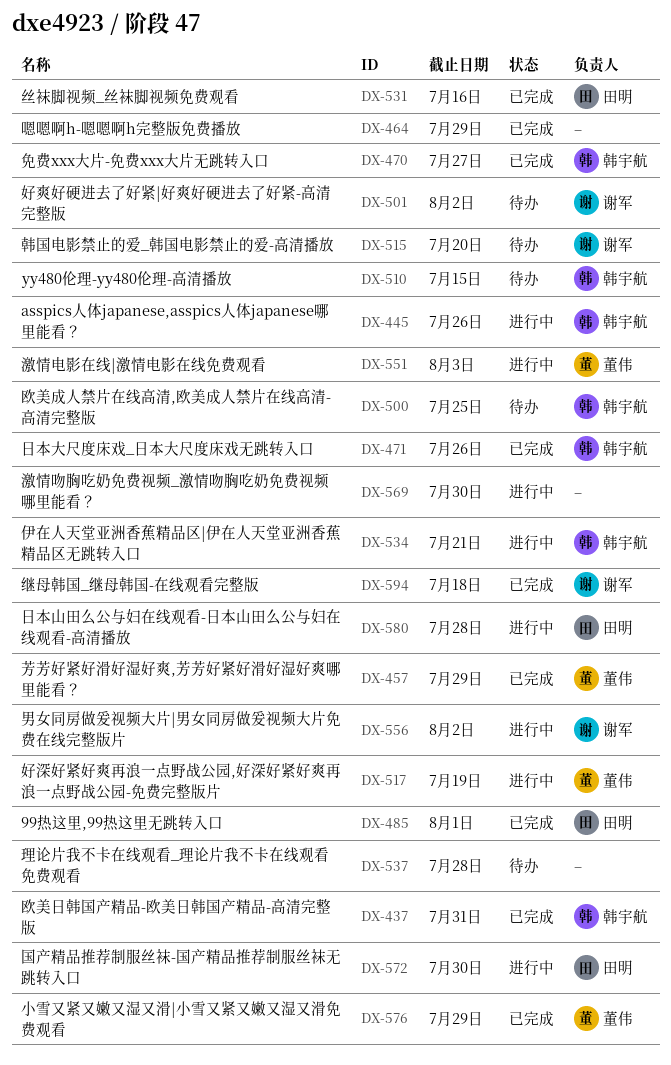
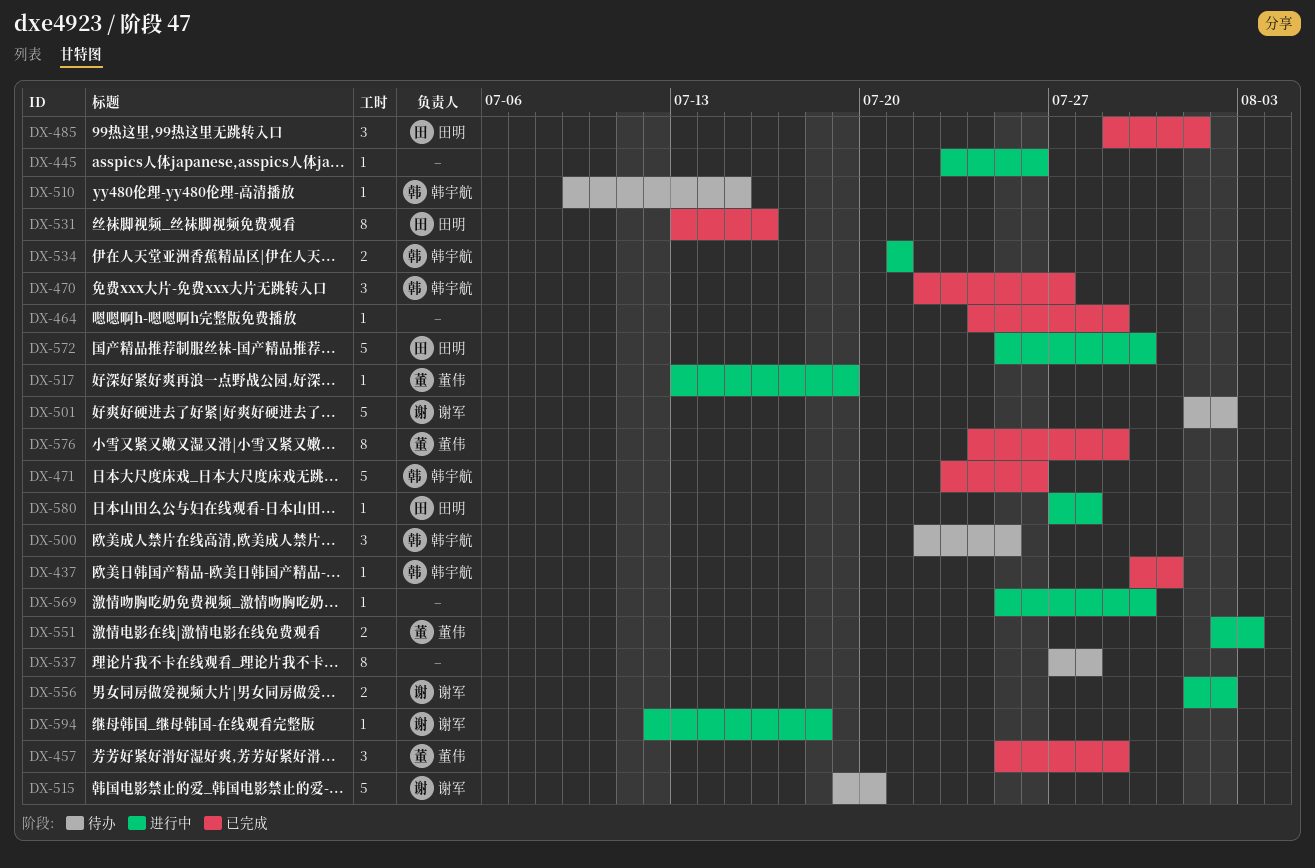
DX-445, owner: 韩宇航 -> none
DX-594, status: 已完成 -> 进行中

